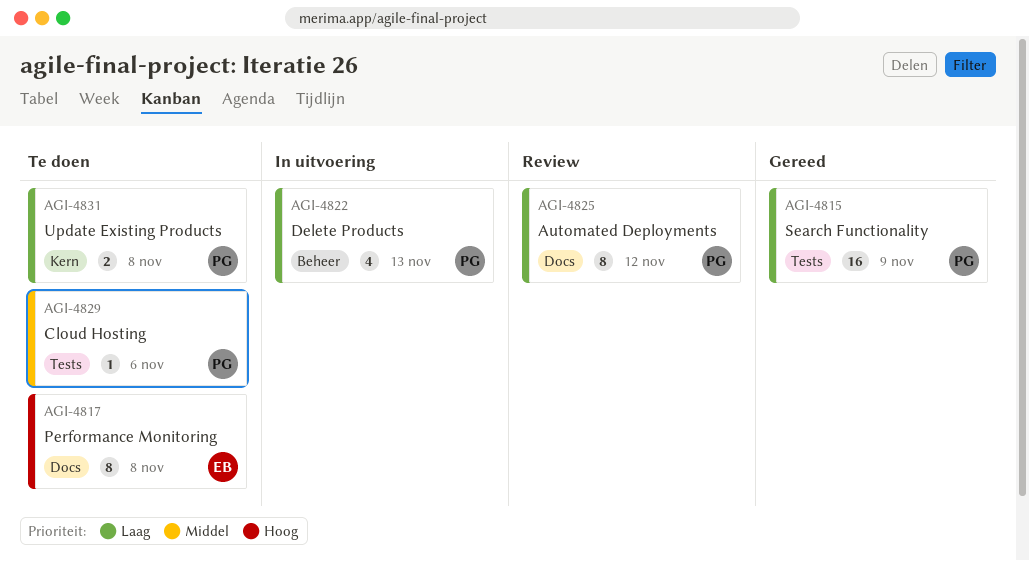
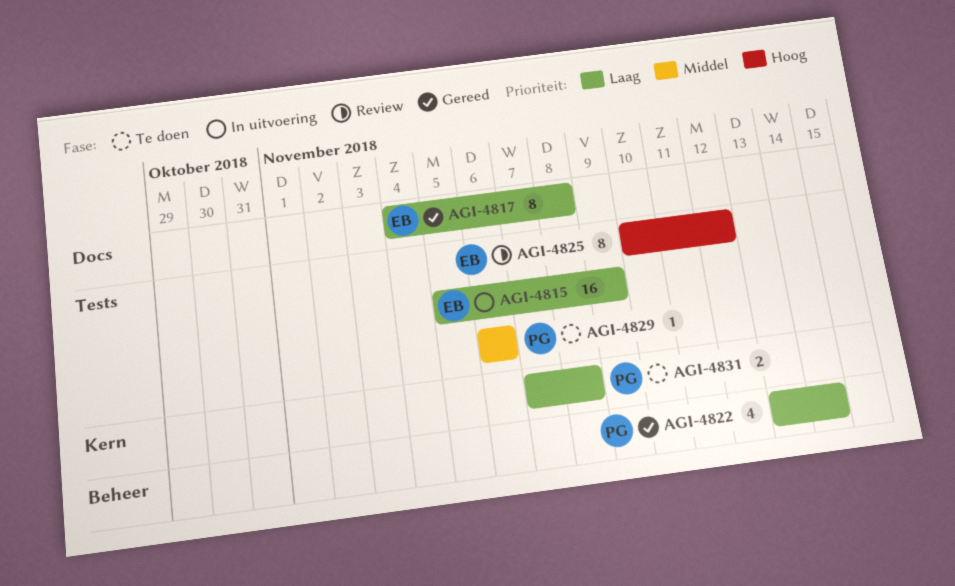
AGI-4815, status: Gereed -> In uitvoering
AGI-4815, owner: PG -> EB
AGI-4817, status: Te doen -> Gereed
AGI-4817, priority: Hoog -> Laag
AGI-4822, status: In uitvoering -> Gereed
AGI-4822, due: Nov 13 -> Nov 14
AGI-4825, owner: PG -> EB
AGI-4825, priority: Laag -> Hoog
AGI-4825, label: Docs -> Tests

